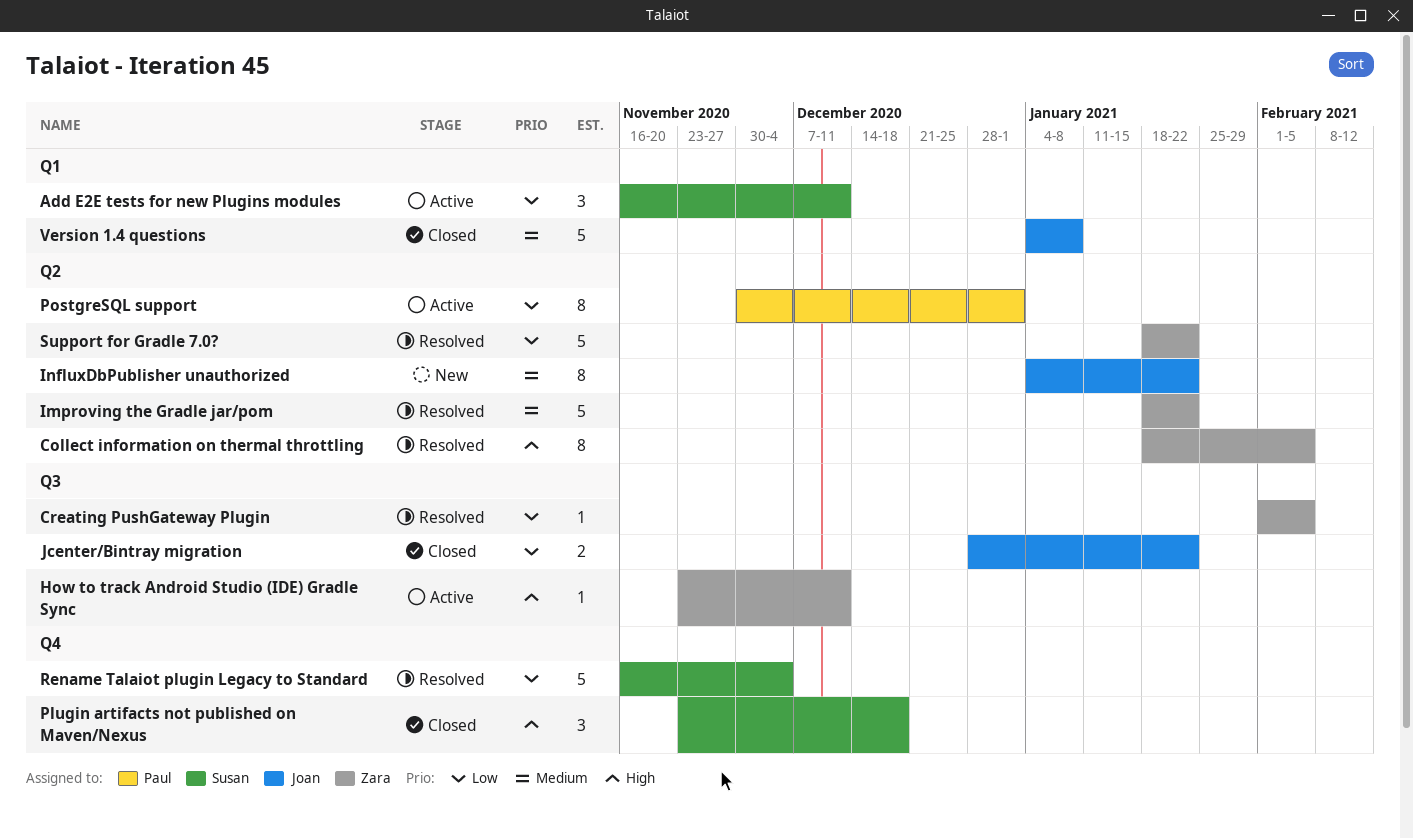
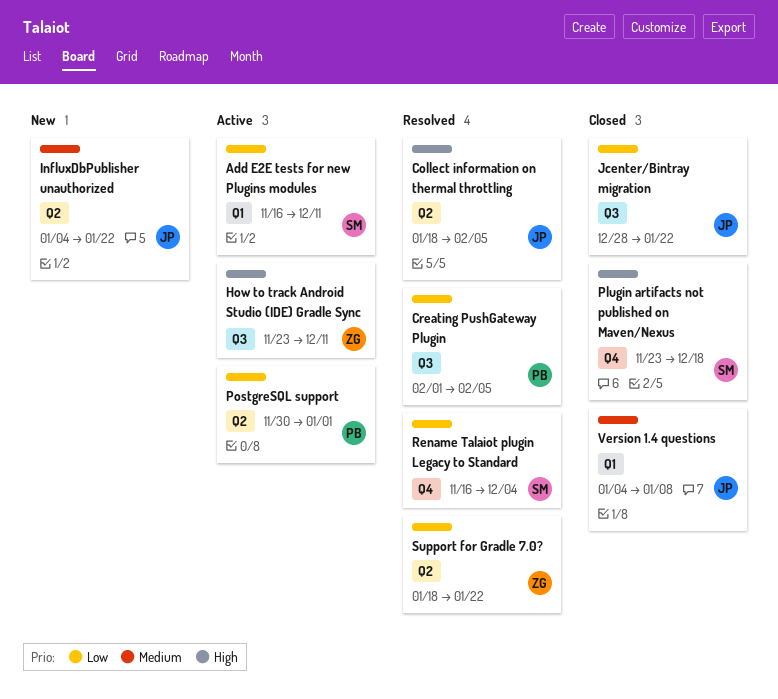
Collect information on thermal throttling, owner: Zara -> Joan
Creating PushGateway Plugin, owner: Zara -> Paul
Improving the Gradle jar/pom: present -> none

